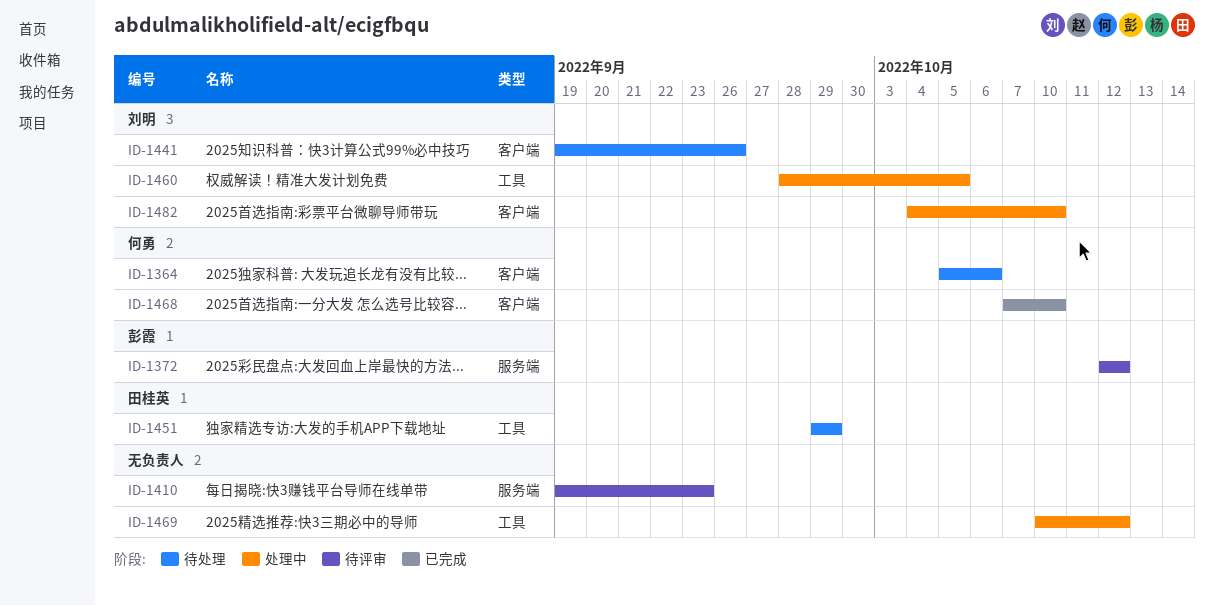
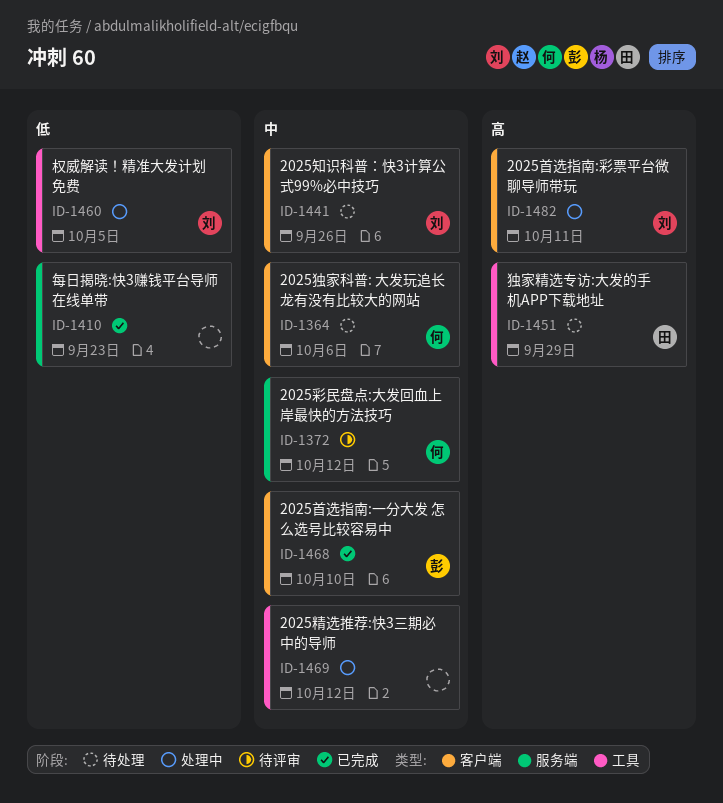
ID-1372, owner: 彭霞 -> 何勇
ID-1410, status: 待评审 -> 已完成
ID-1468, owner: 何勇 -> 彭霞
ID-1482, due: Oct 10 -> Oct 11

